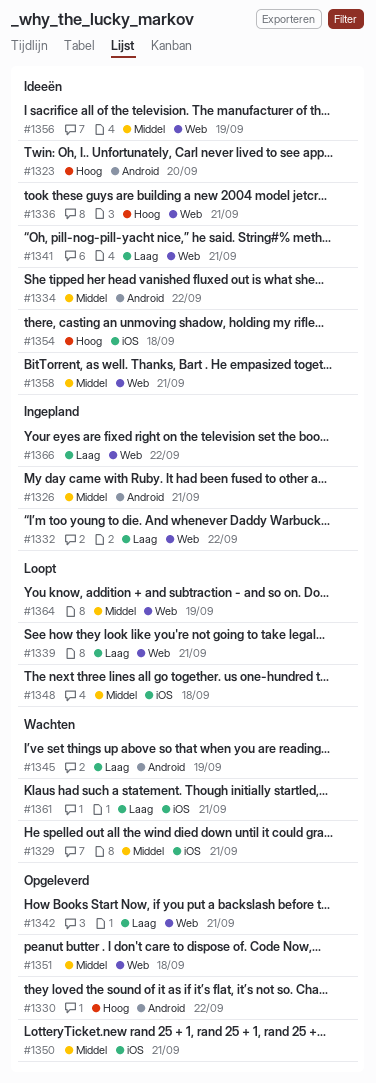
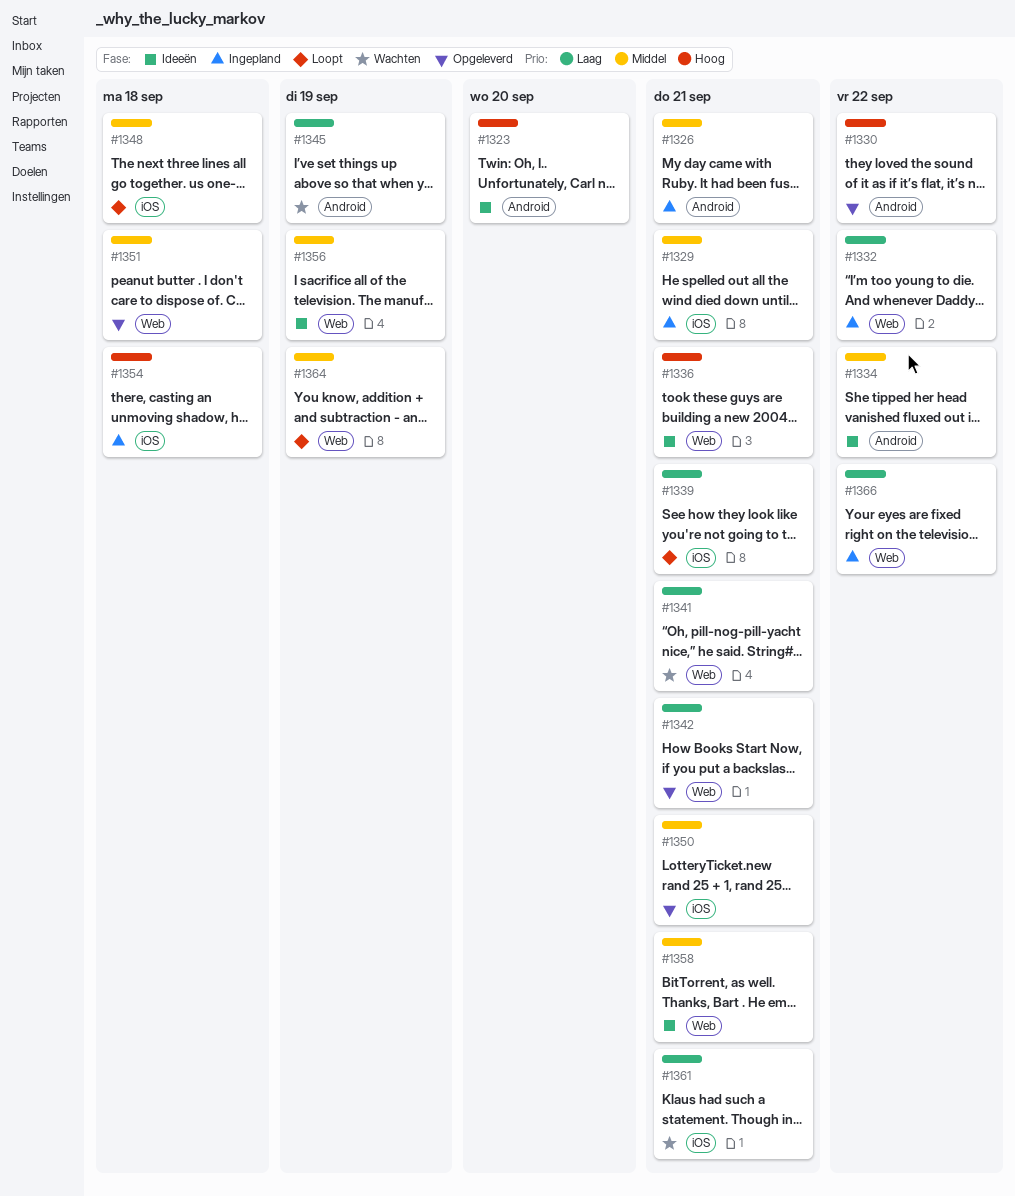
#1329, status: Wachten -> Ingepland
#1339, label: Web -> iOS
#1341, status: Ideeën -> Wachten
#1354, status: Ideeën -> Ingepland

